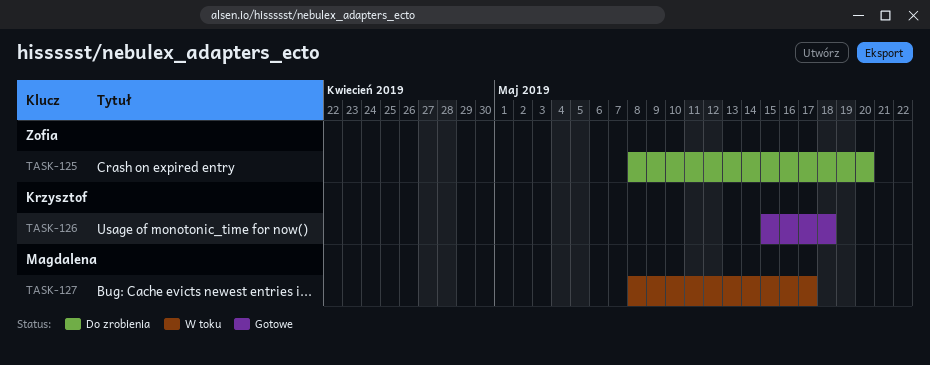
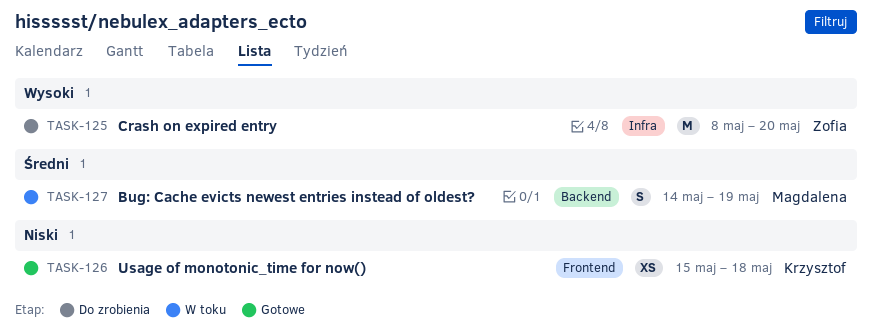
TASK-127, start: May 8 -> May 14
TASK-127, due: May 17 -> May 19

